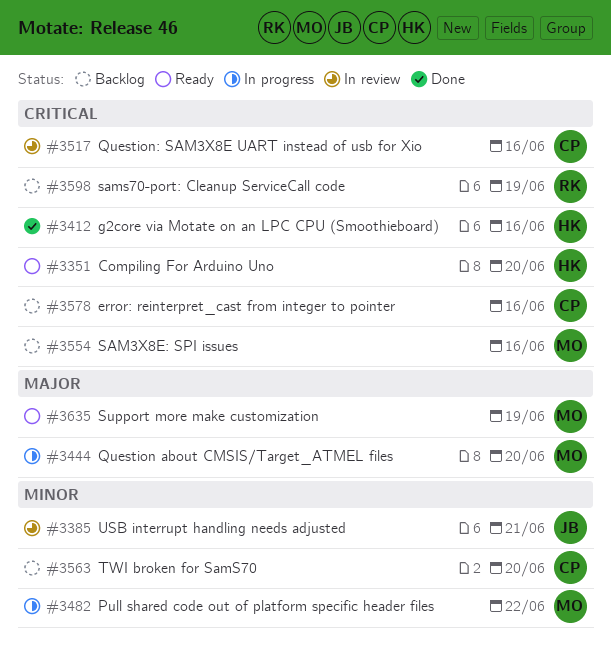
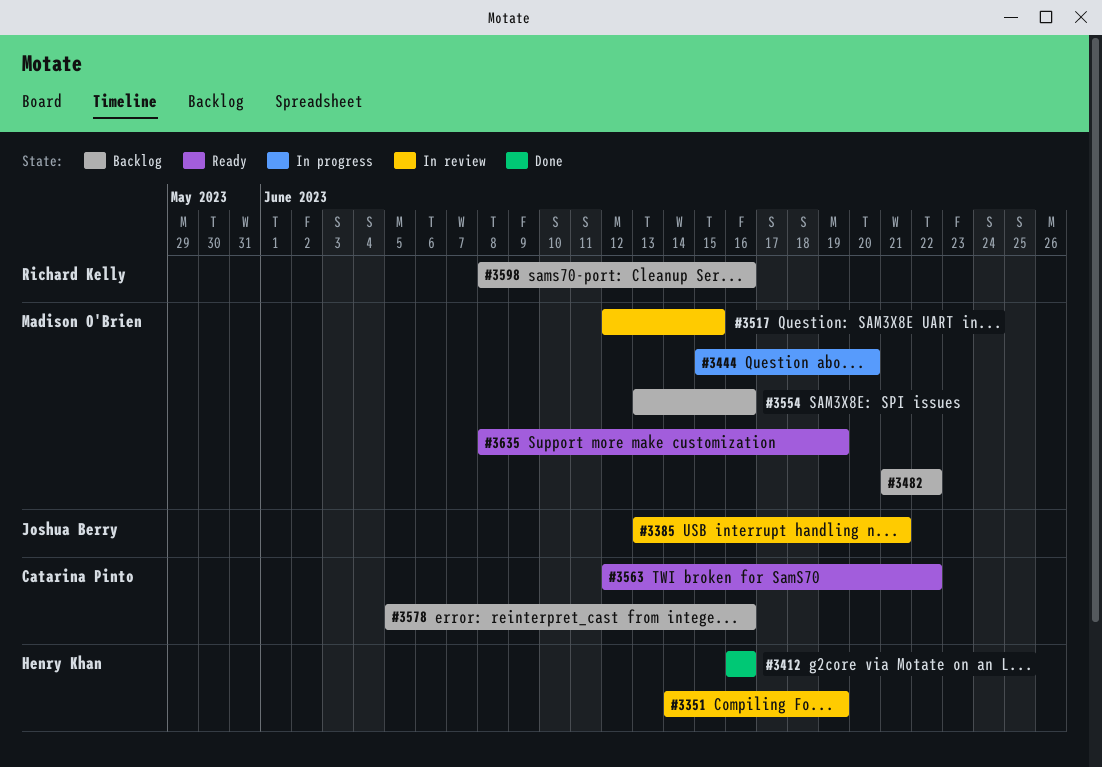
#3351, status: Ready -> In review
#3351, due: Jun 20 -> Jun 19
#3482, status: In progress -> Backlog
#3517, owner: Catarina Pinto -> Madison O'Brien
#3517, due: Jun 16 -> Jun 15
#3563, status: Backlog -> Ready
#3563, due: Jun 20 -> Jun 22
#3598, due: Jun 19 -> Jun 16

